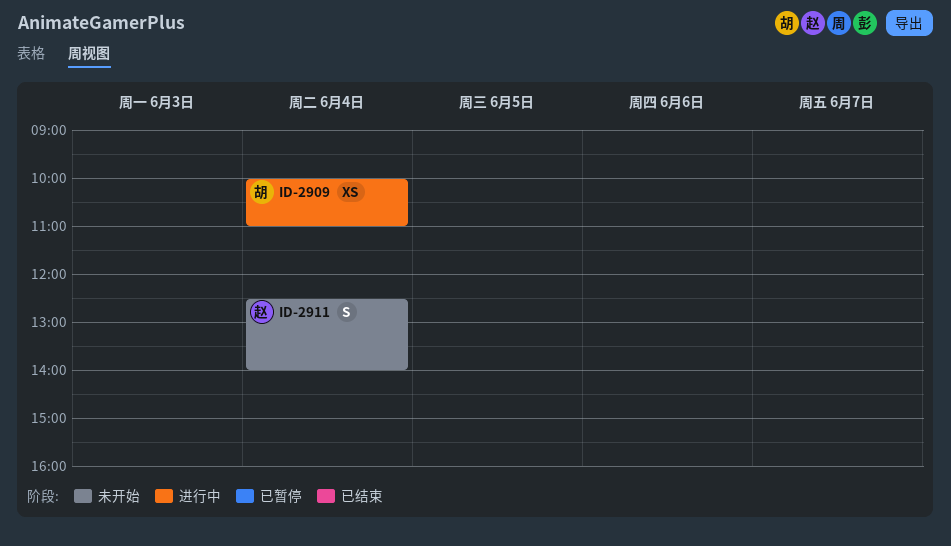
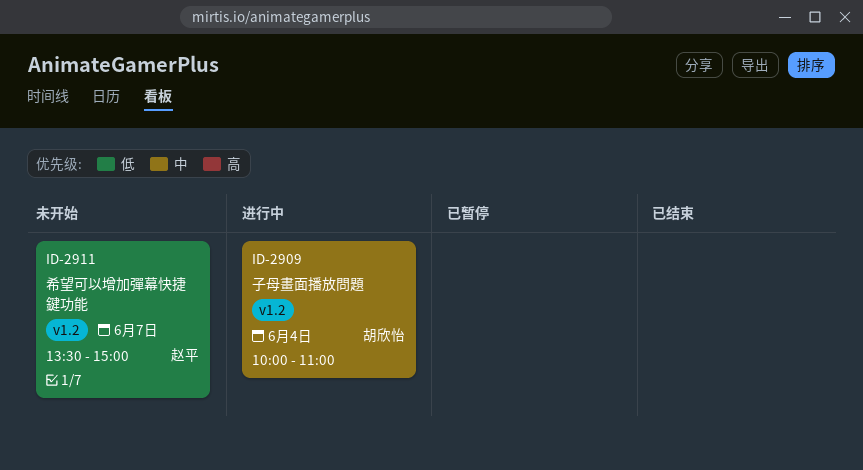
ID-2911, day: Jun 4 -> Jun 7
ID-2911, begins: 12:30 -> 13:30
ID-2911, ends: 14:00 -> 15:00

